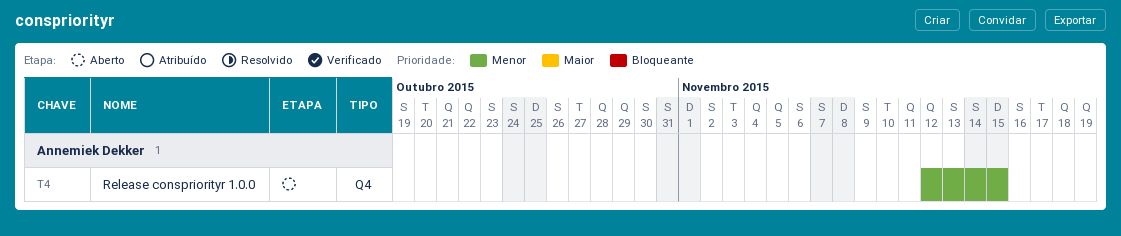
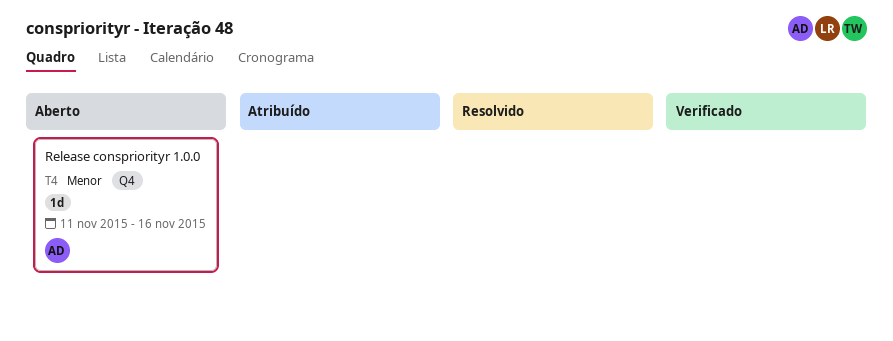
T4, start: Nov 12 -> Nov 11
T4, due: Nov 15 -> Nov 16

